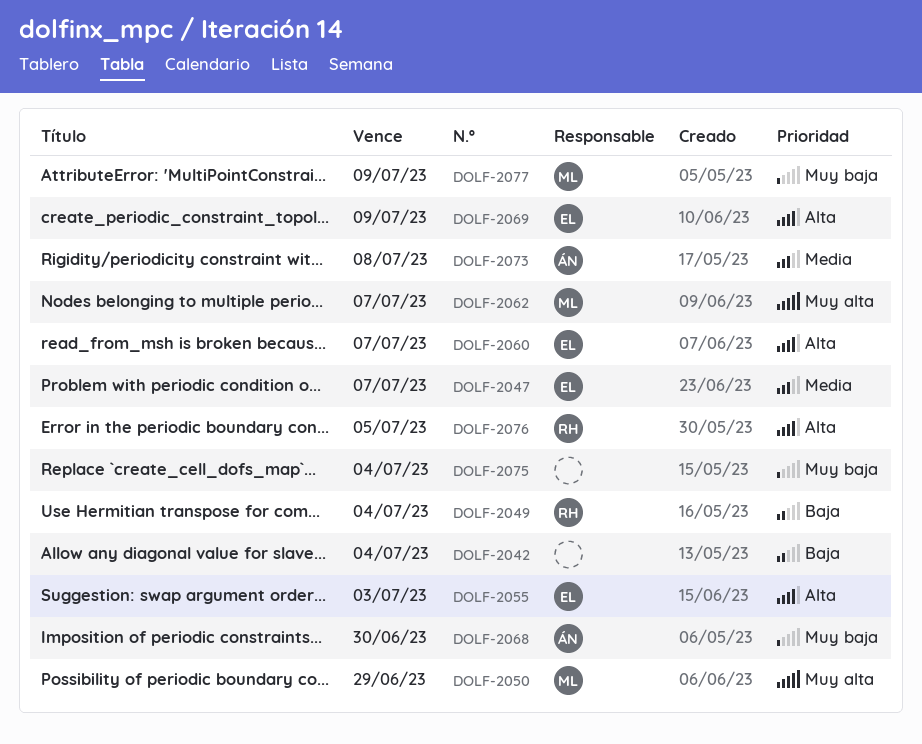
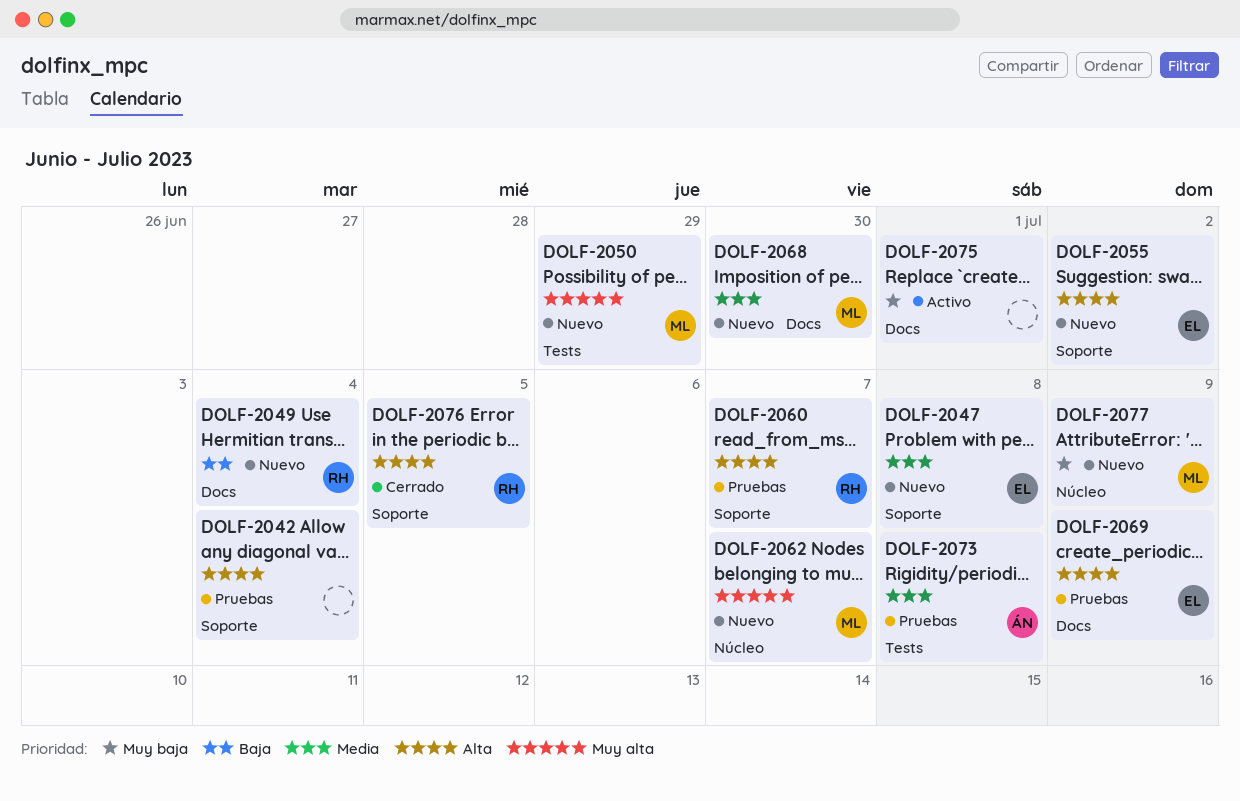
DOLF-2042, priority: Baja -> Alta
DOLF-2047, due: Jul 7 -> Jul 8
DOLF-2055, due: Jul 3 -> Jul 2
DOLF-2060, owner: EL -> RH
DOLF-2068, owner: ÁN -> ML
DOLF-2068, priority: Muy baja -> Media
DOLF-2075, due: Jul 4 -> Jul 1

